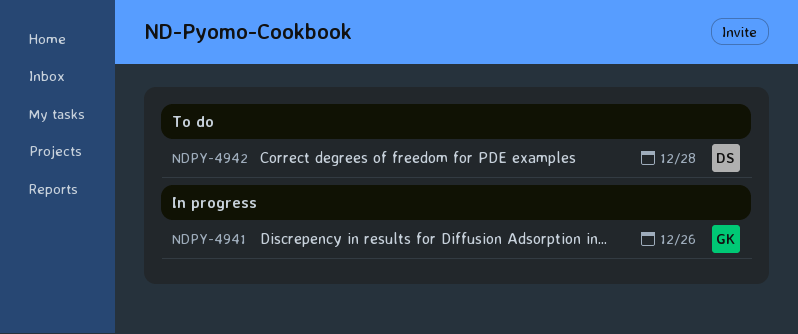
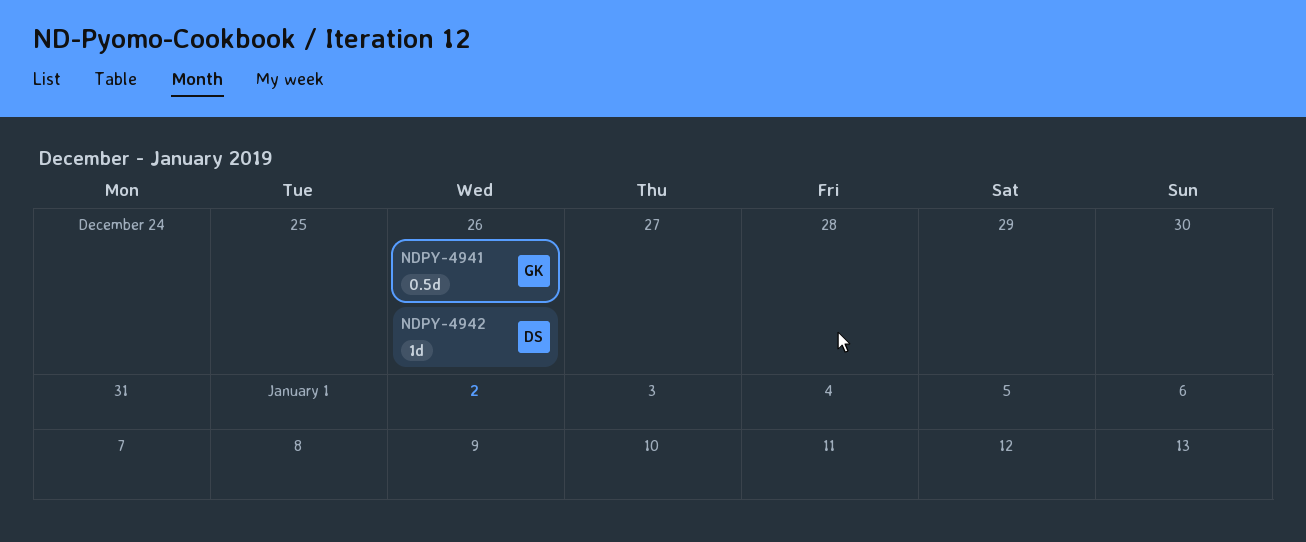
NDPY-4942, due: Dec 28 -> Dec 26

